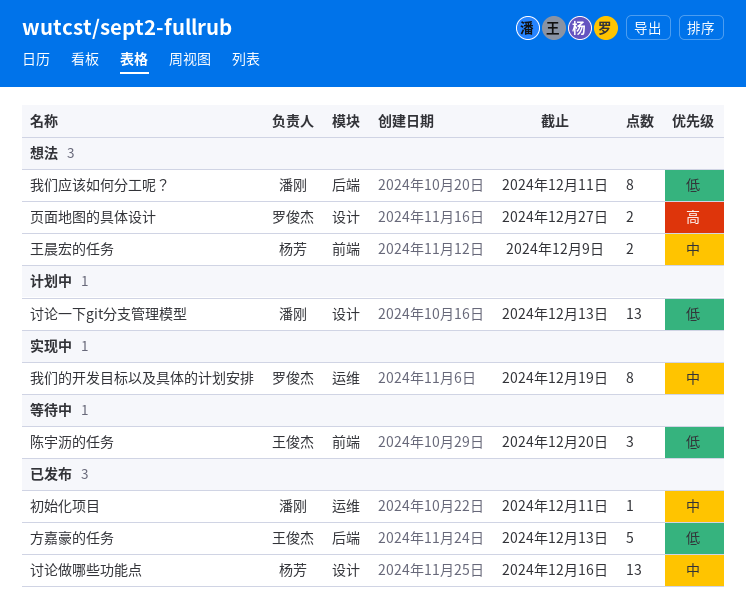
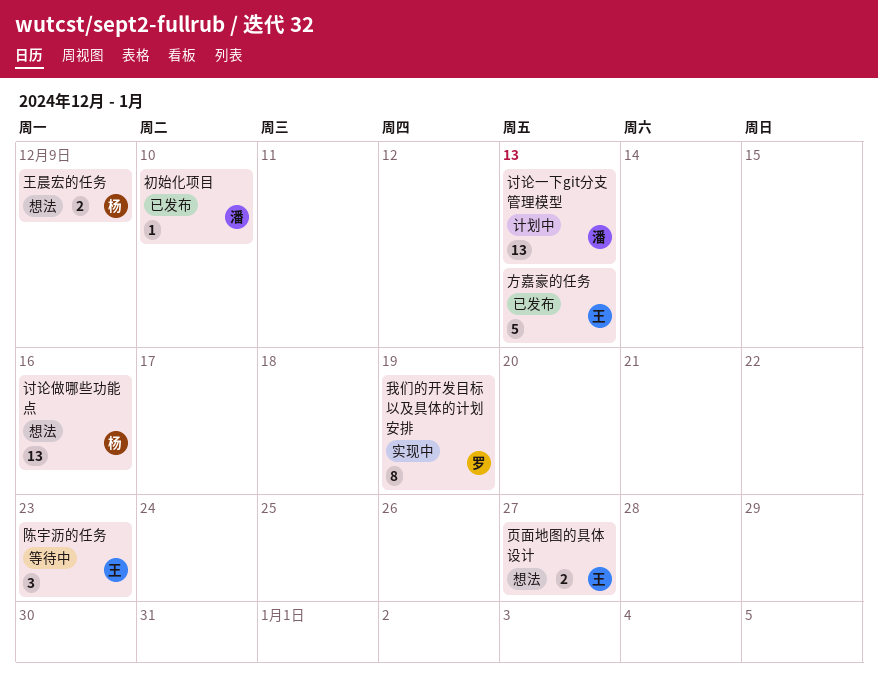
初始化项目, due: Dec 11 -> Dec 10
我们应该如何分工呢？: present -> none
讨论做哪些功能点, status: 已发布 -> 想法
陈宇沥的任务, due: Dec 20 -> Dec 23
页面地图的具体设计, owner: 罗俊杰 -> 王俊杰

